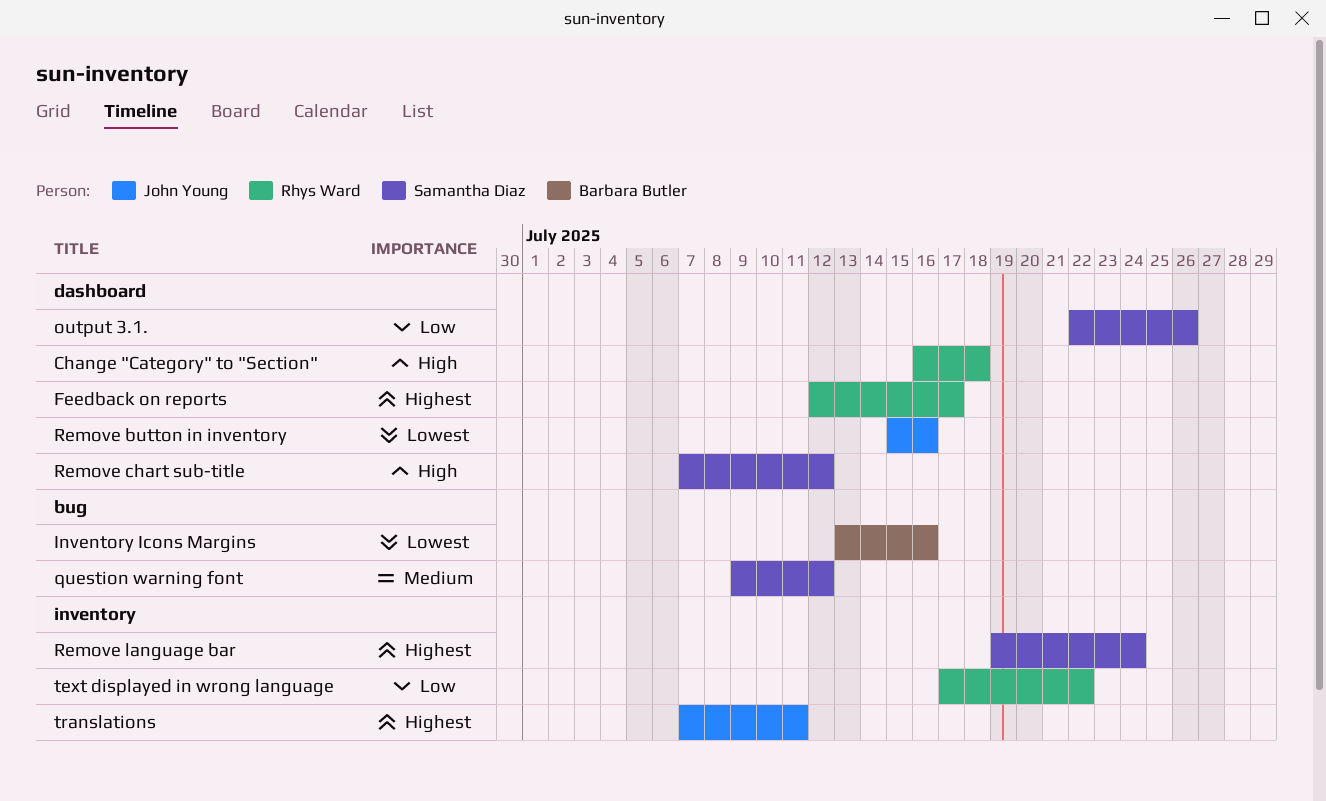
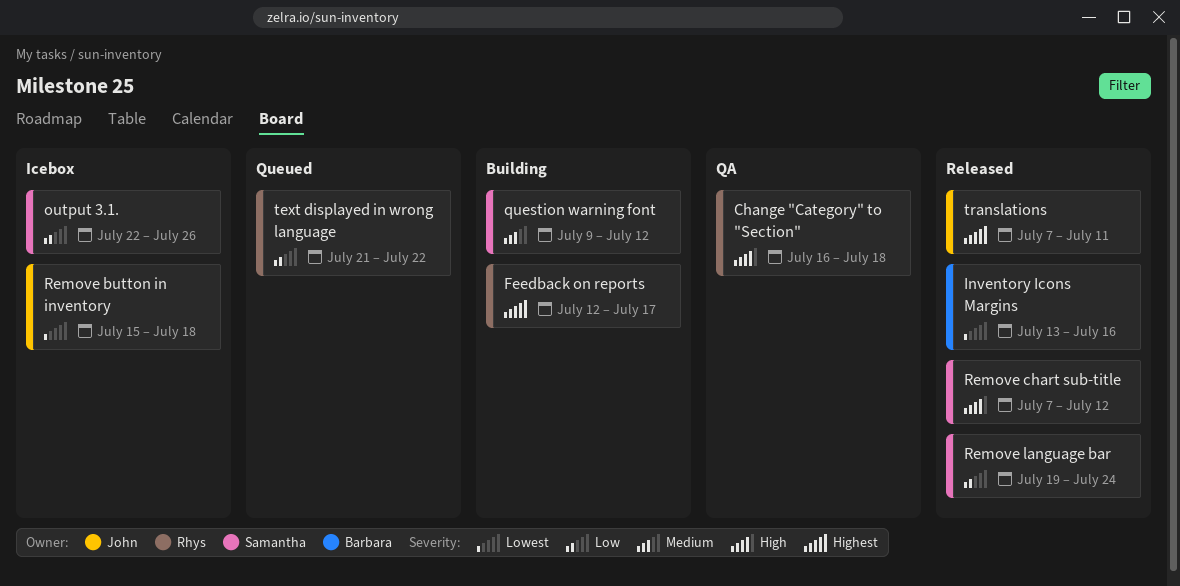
Remove button in inventory, due: Jul 16 -> Jul 18
Remove language bar, priority: Highest -> Low
text displayed in wrong language, start: Jul 17 -> Jul 21

